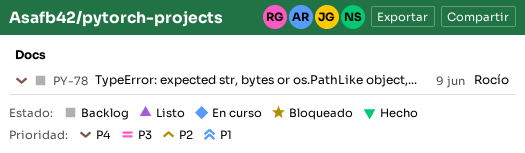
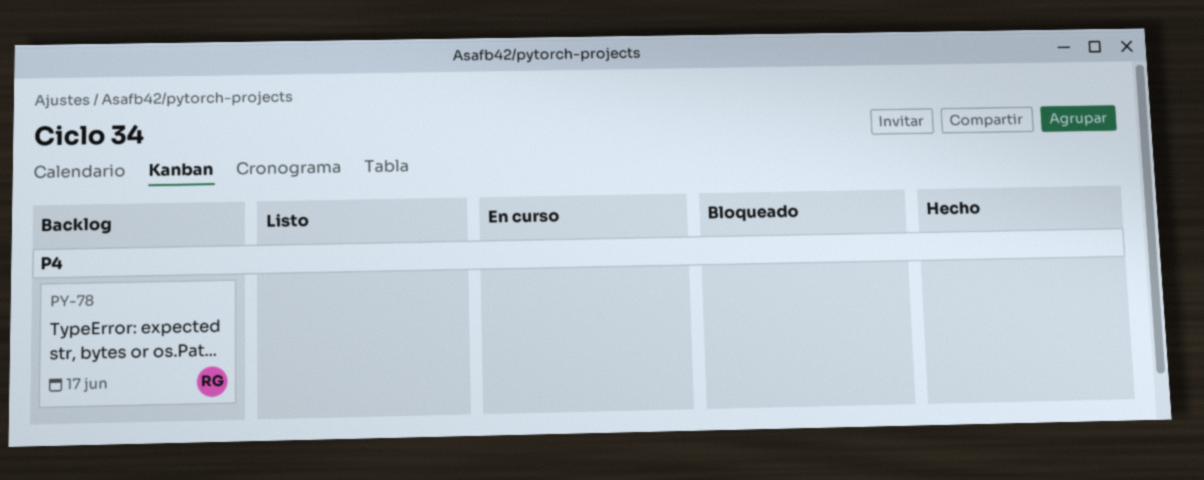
PY-78, due: Jun 9 -> Jun 17

